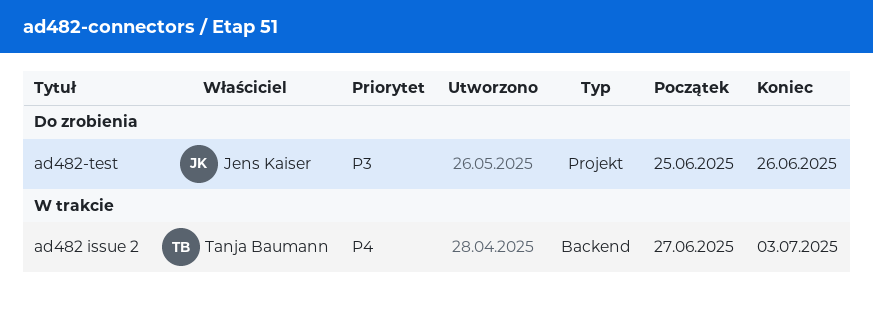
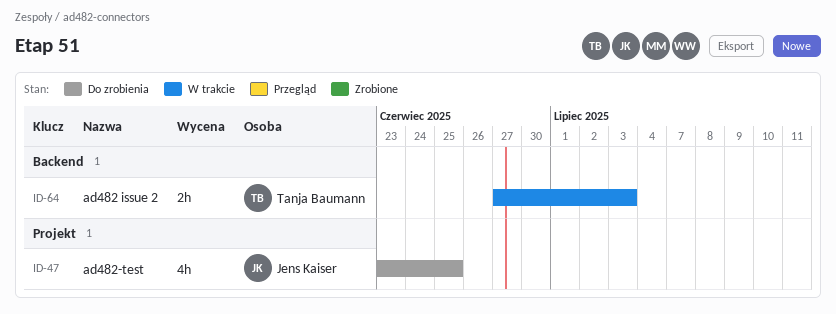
ad482-test, start: Jun 25 -> Jun 23
ad482-test, due: Jun 26 -> Jun 25

